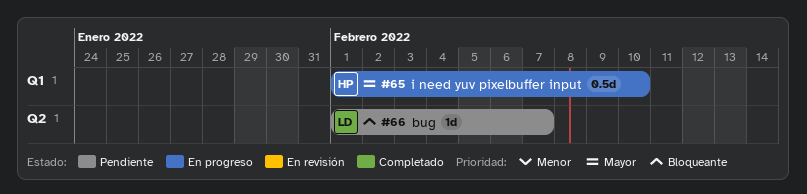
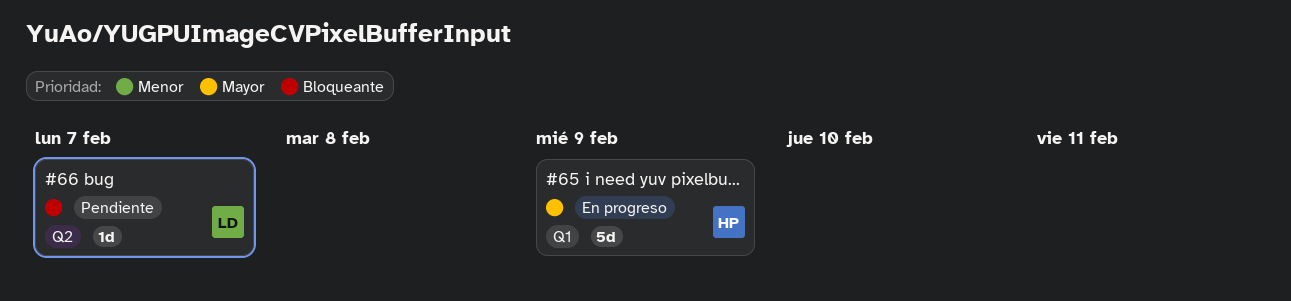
#65, estimate: 0.5d -> 5d
#65, due: Feb 10 -> Feb 9

